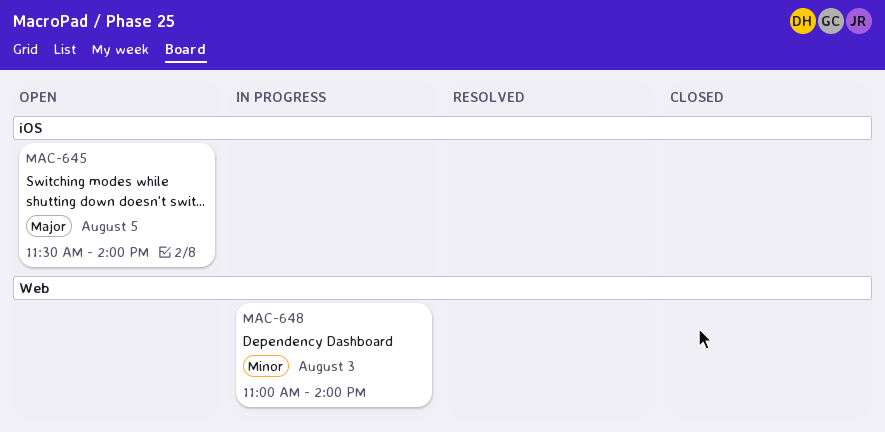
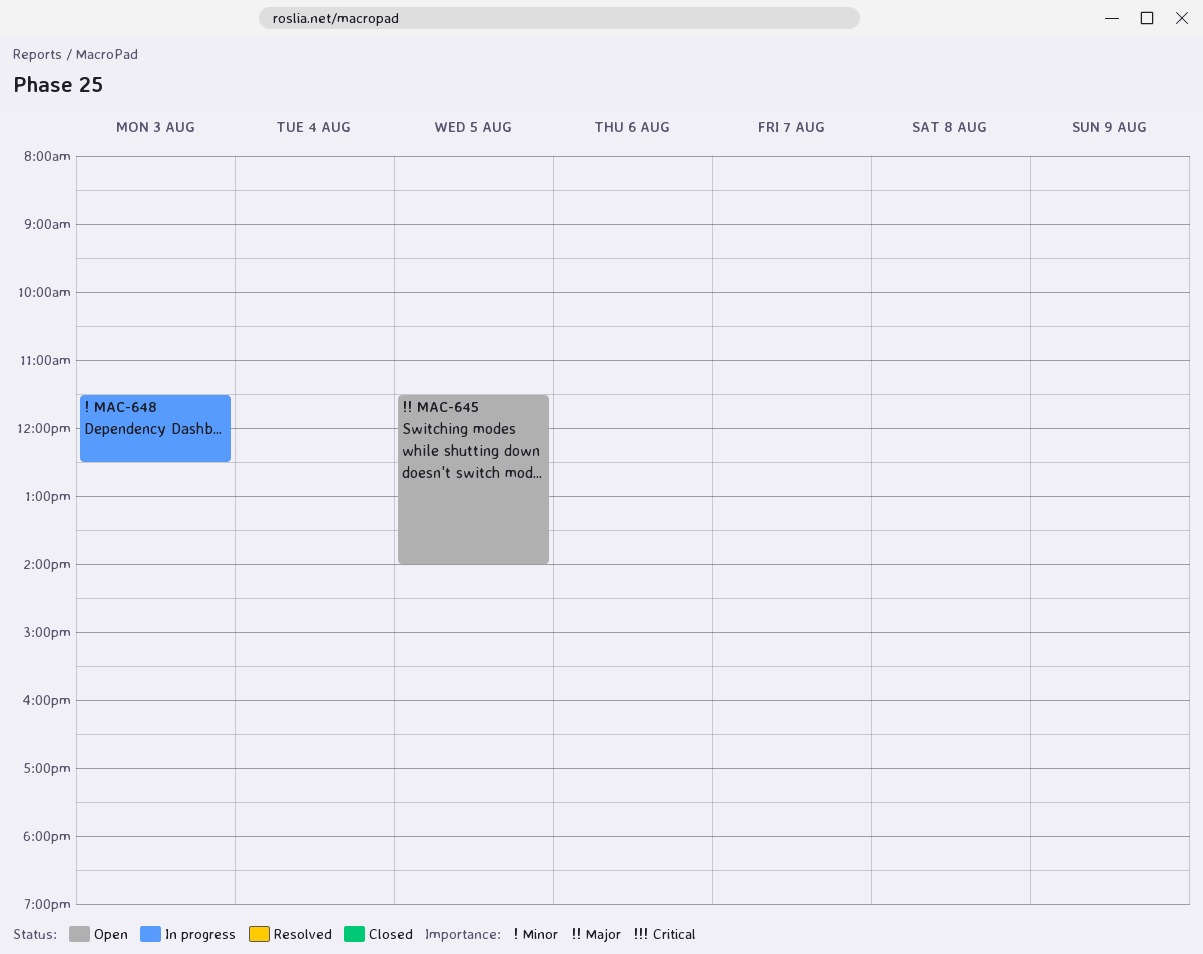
MAC-648, begins: 11:00 -> 11:30
MAC-648, ends: 14:00 -> 12:30

